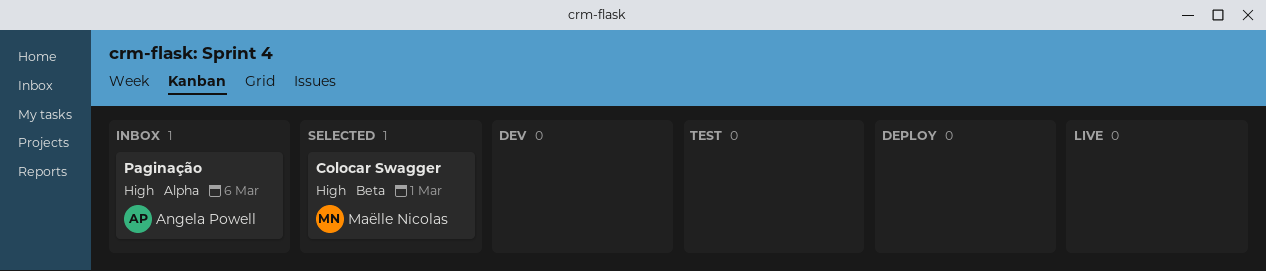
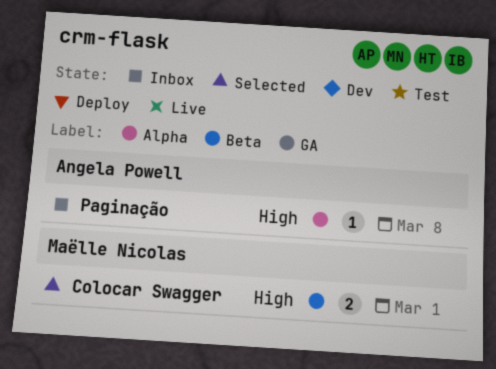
Paginação, due: Mar 6 -> Mar 8

